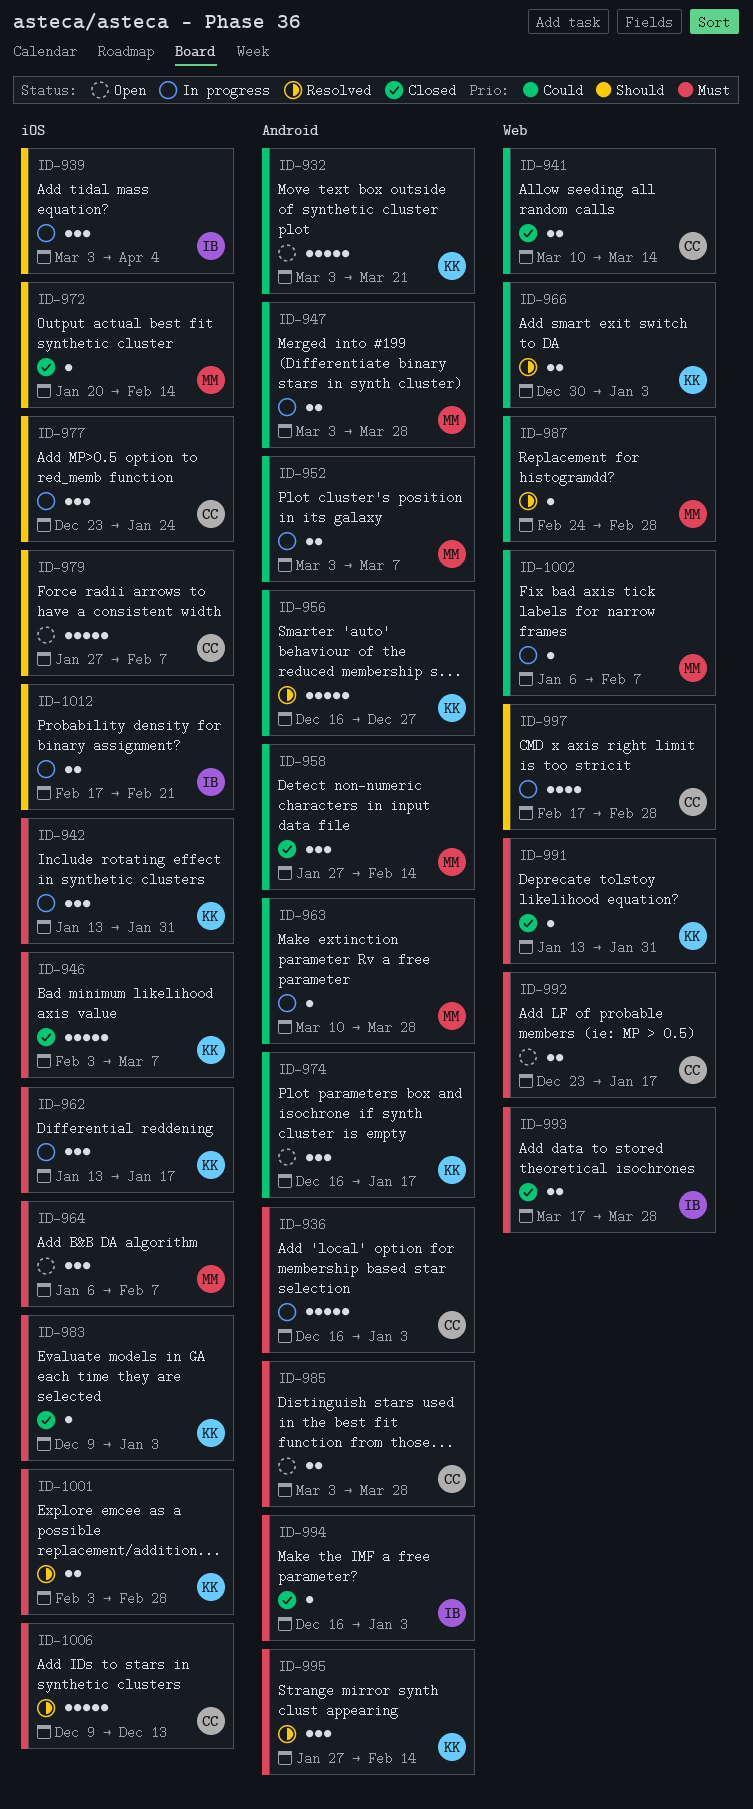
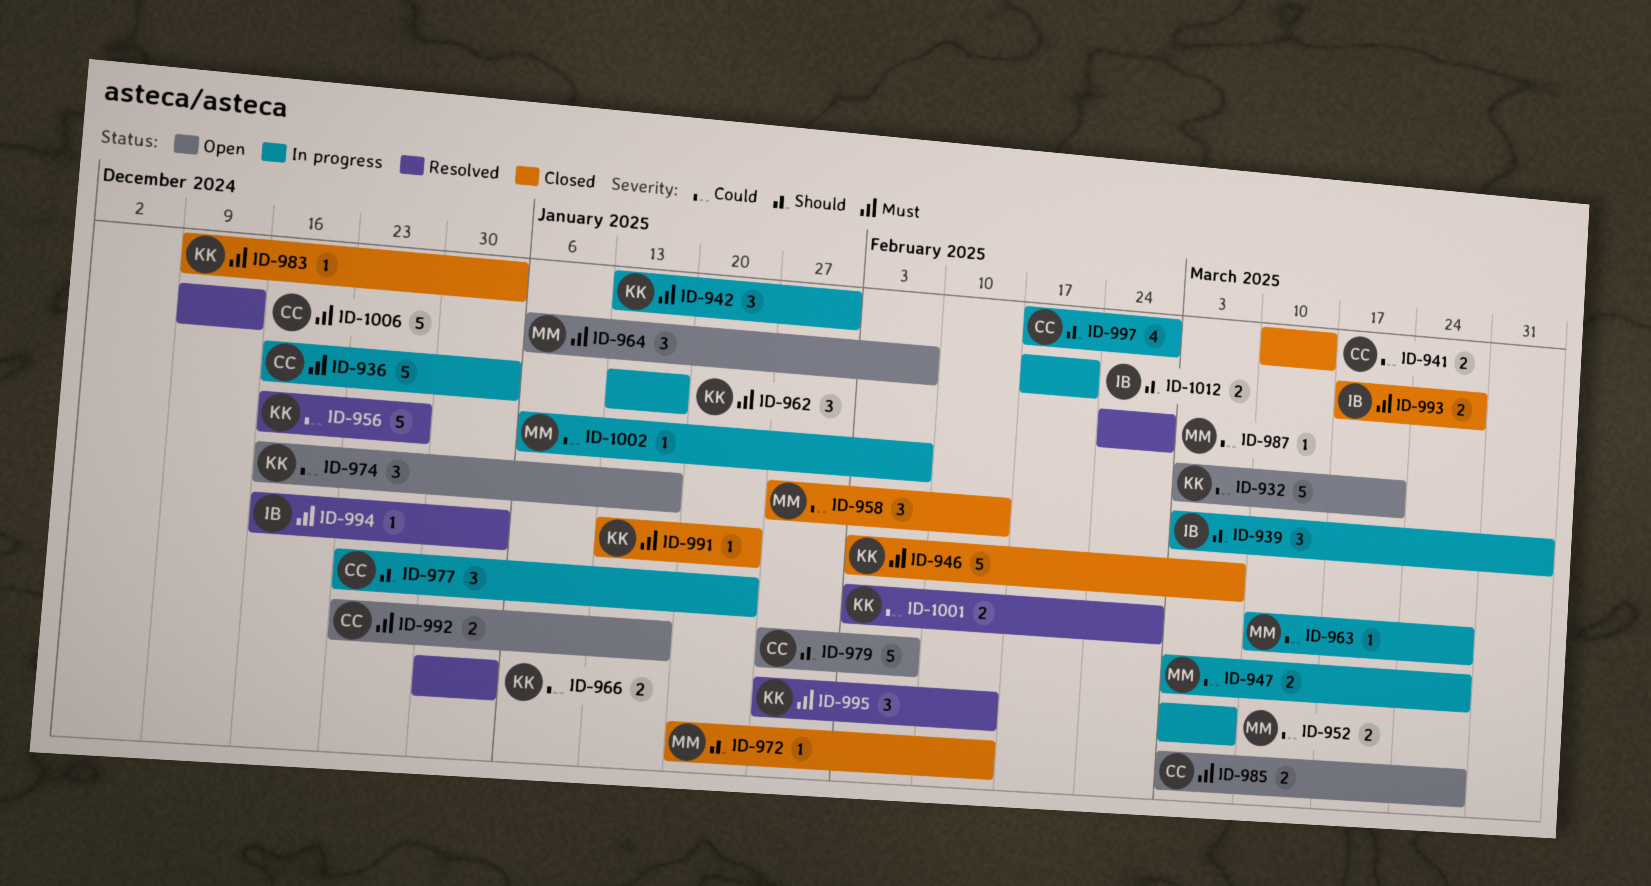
ID-991, due: Jan 31 -> Jan 24
ID-994, status: Closed -> Resolved
ID-1001, priority: Must -> Could

